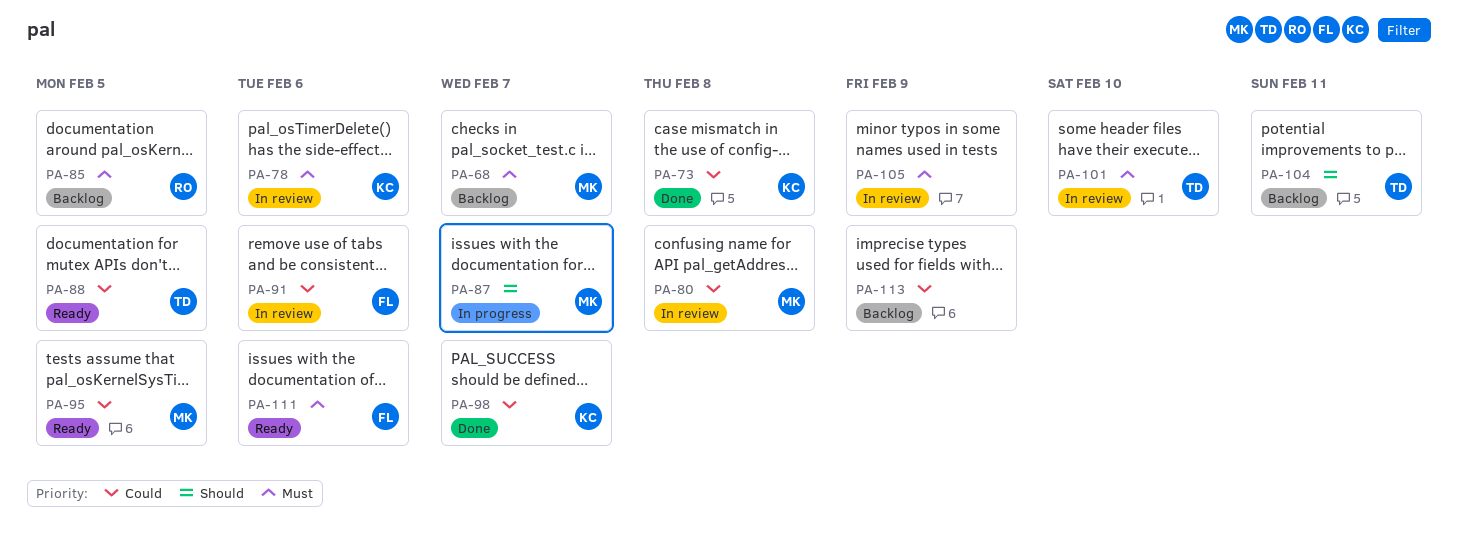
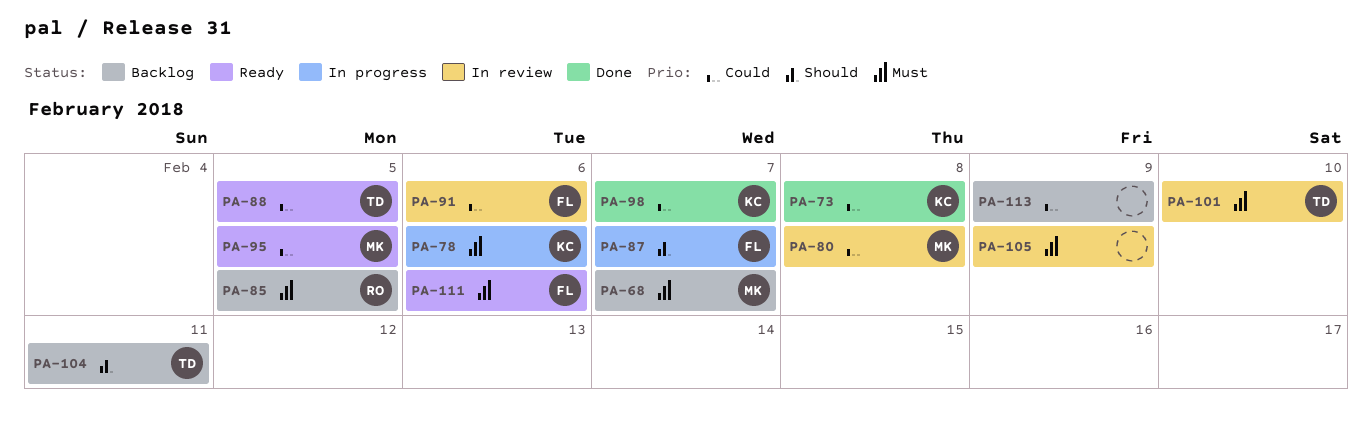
PA-78, status: In review -> In progress
PA-87, owner: MK -> FL

